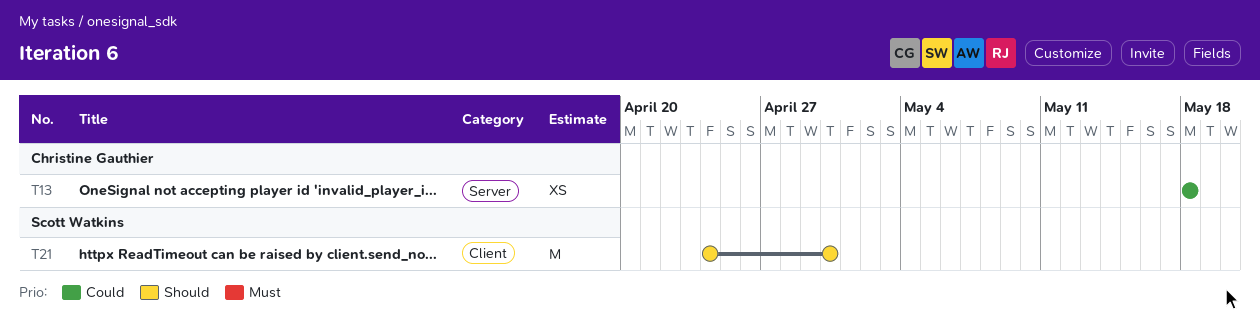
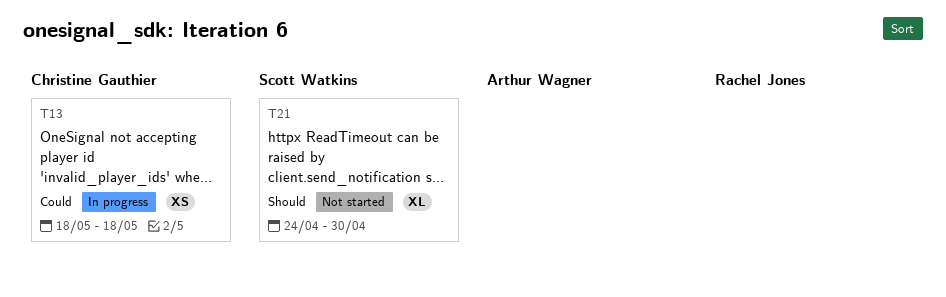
T21, estimate: M -> XL

